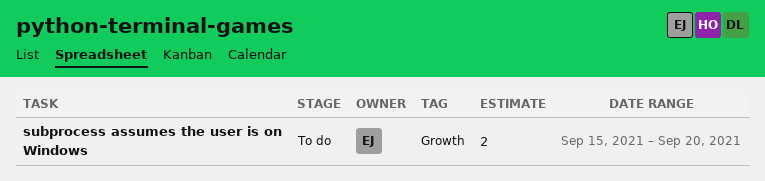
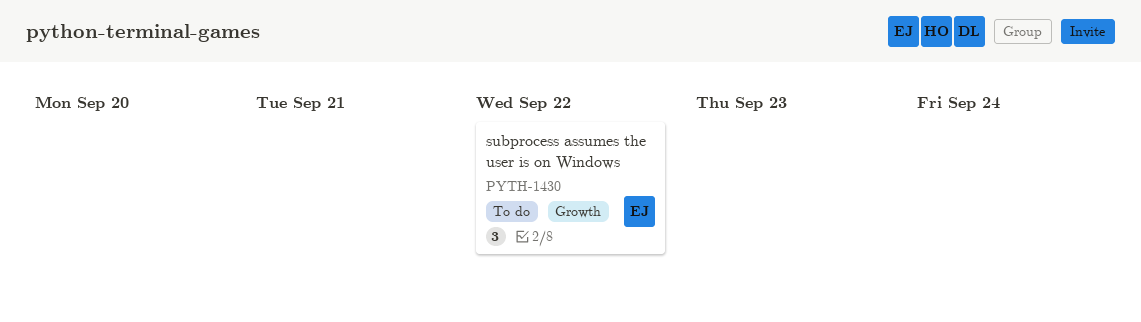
subprocess assumes the user is on Windows, estimate: 2 -> 3
subprocess assumes the user is on Windows, due: Sep 20 -> Sep 22

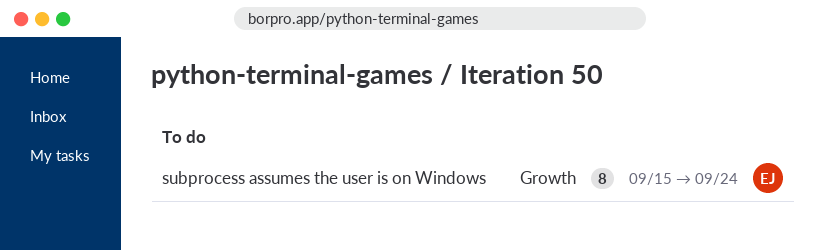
subprocess assumes the user is on Windows, estimate: 3 -> 8
subprocess assumes the user is on Windows, due: Sep 22 -> Sep 24

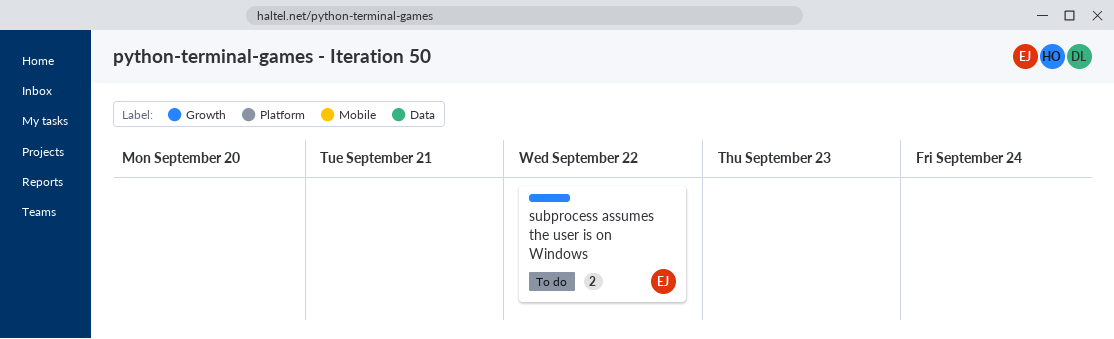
subprocess assumes the user is on Windows, estimate: 8 -> 2
subprocess assumes the user is on Windows, due: Sep 24 -> Sep 22

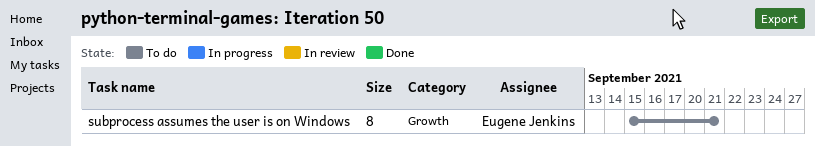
subprocess assumes the user is on Windows, estimate: 2 -> 8
subprocess assumes the user is on Windows, due: Sep 22 -> Sep 21

